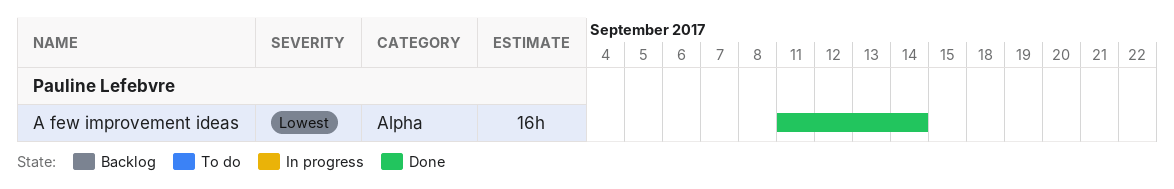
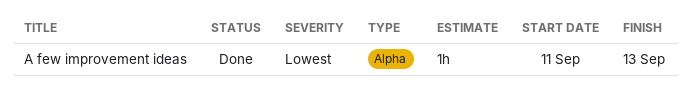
A few improvement ideas, estimate: 16h -> 1h
A few improvement ideas, due: Sep 14 -> Sep 13

